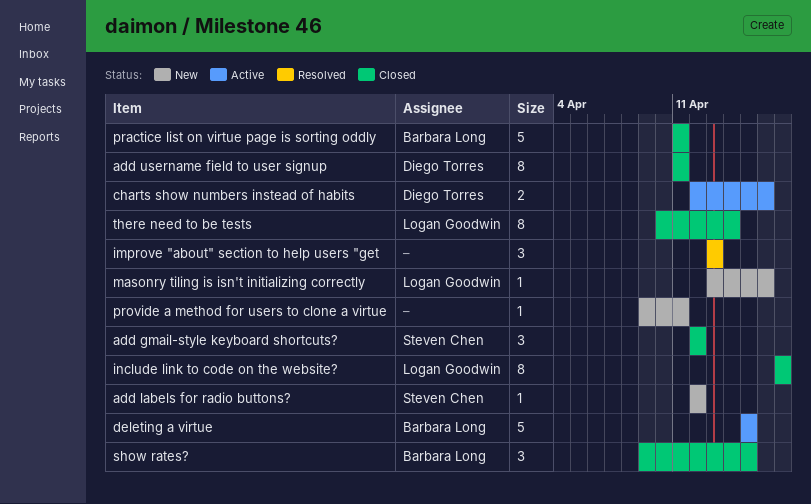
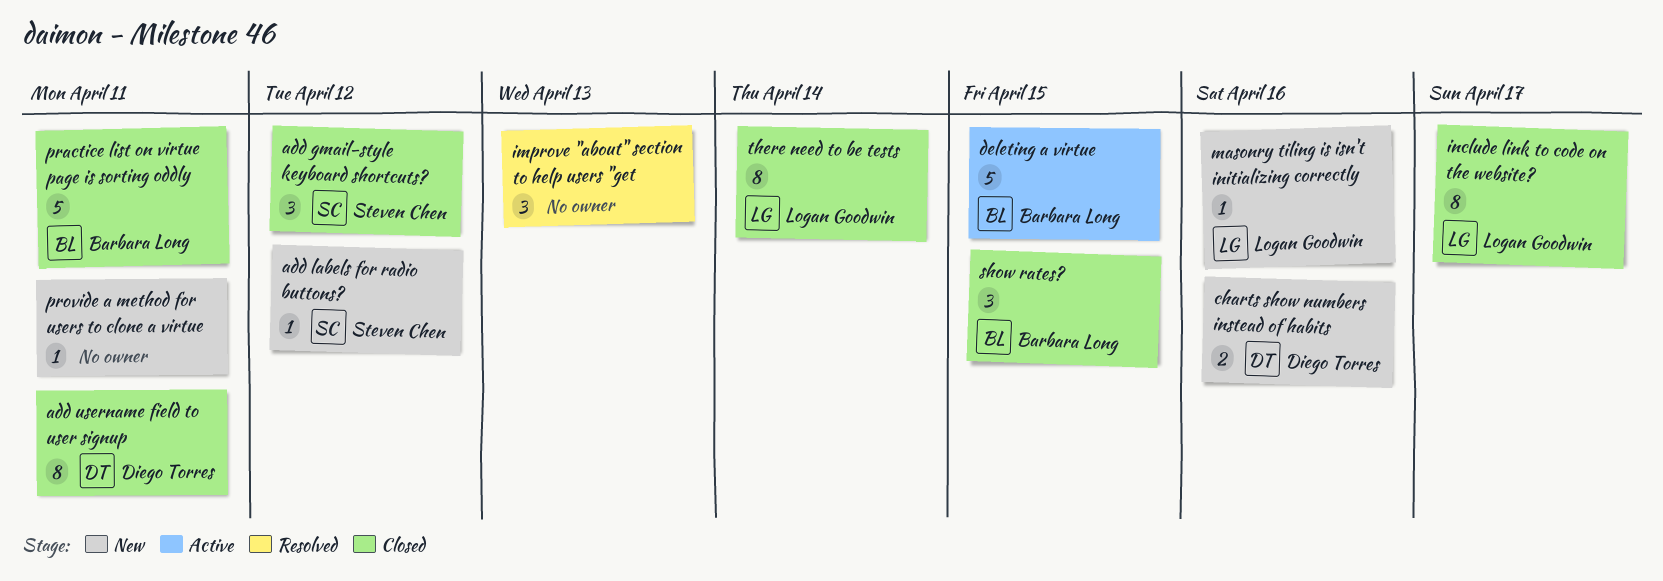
charts show numbers instead of habits, status: Active -> New

